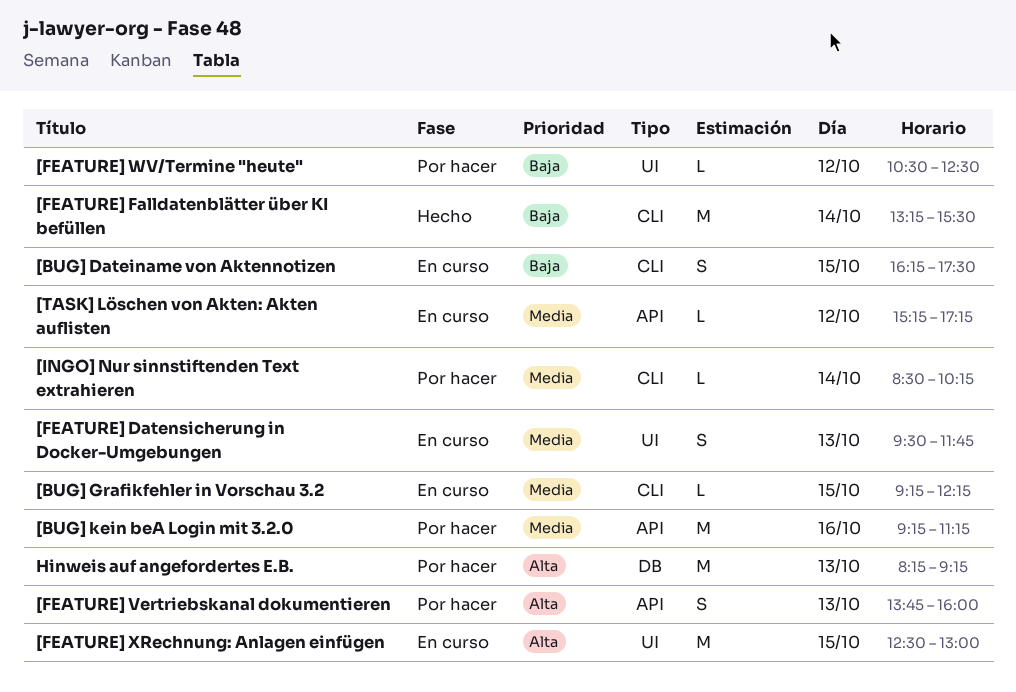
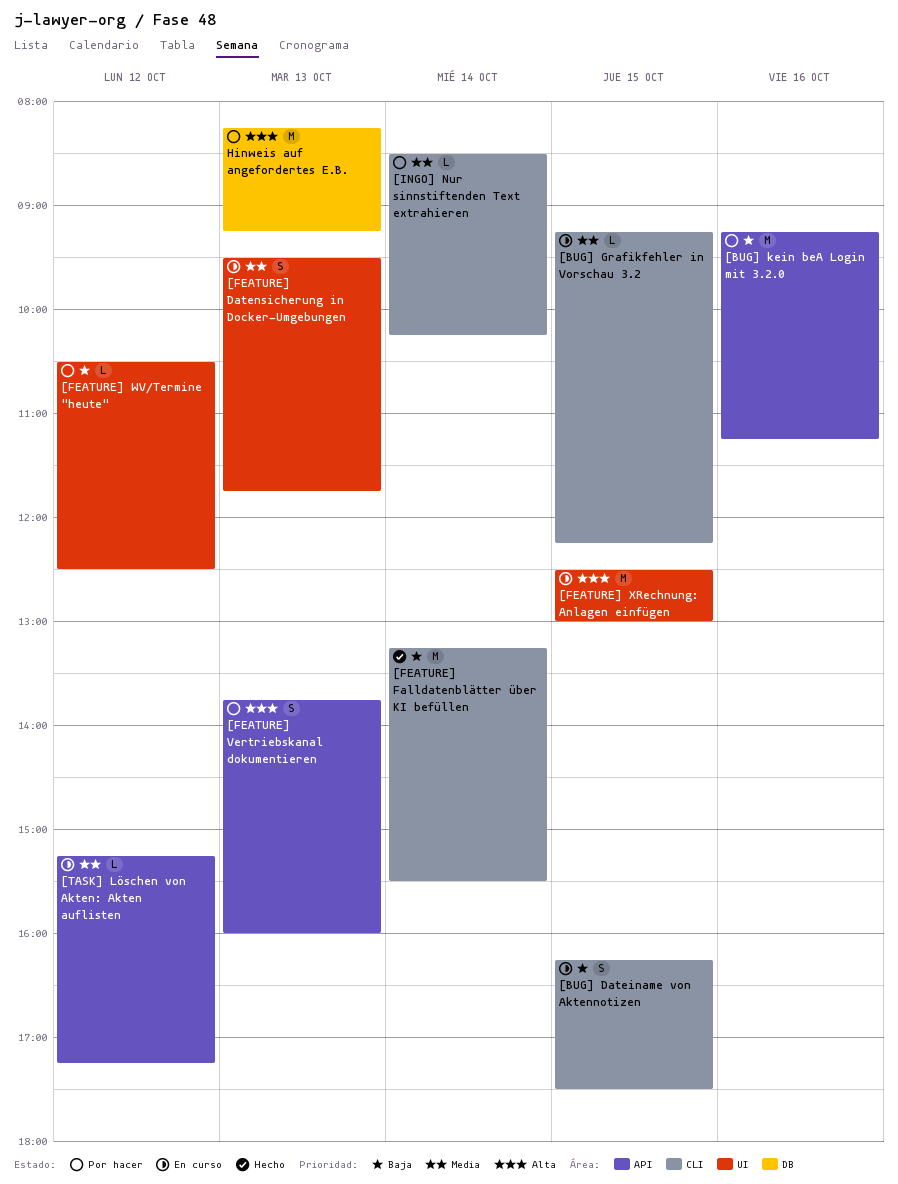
[BUG] kein beA Login mit 3.2.0, priority: Media -> Baja

